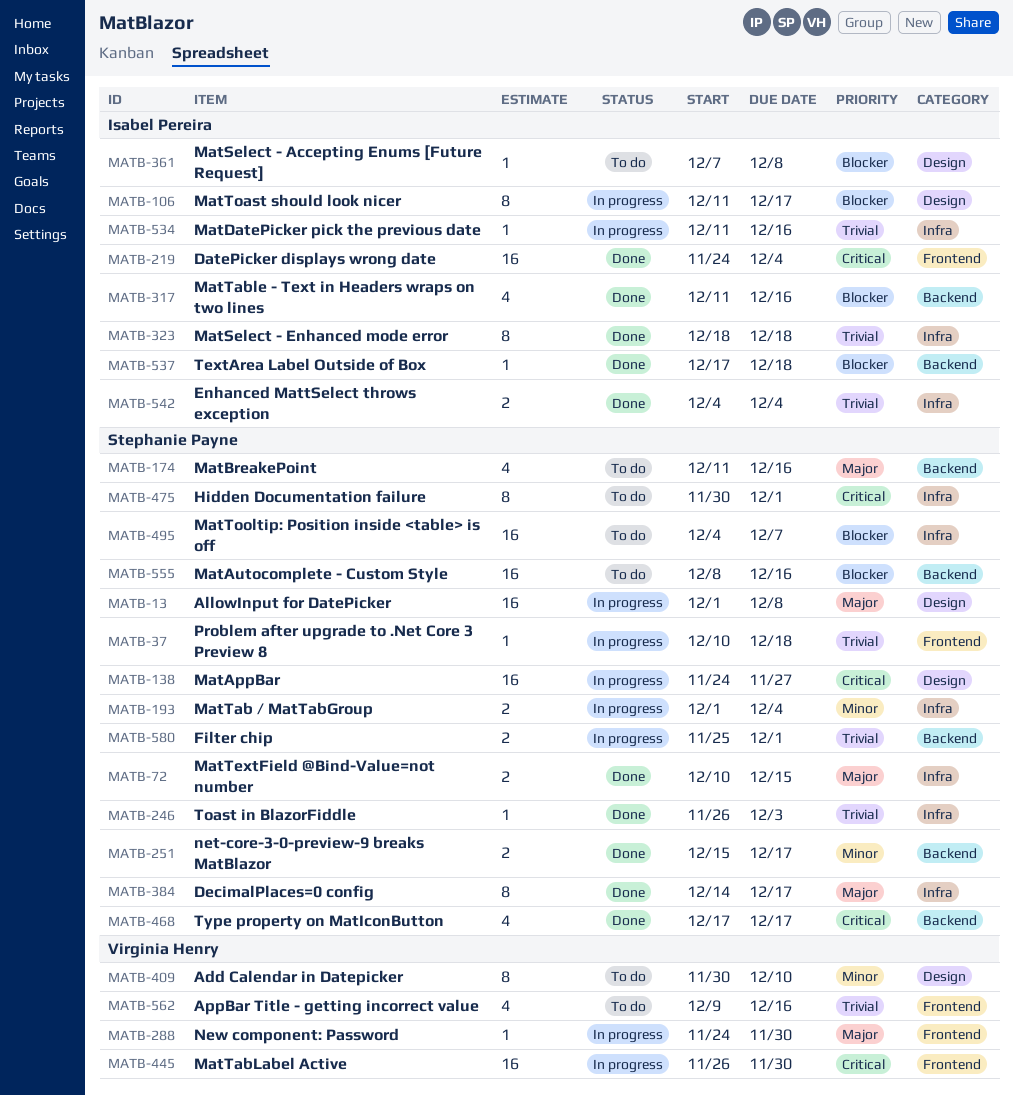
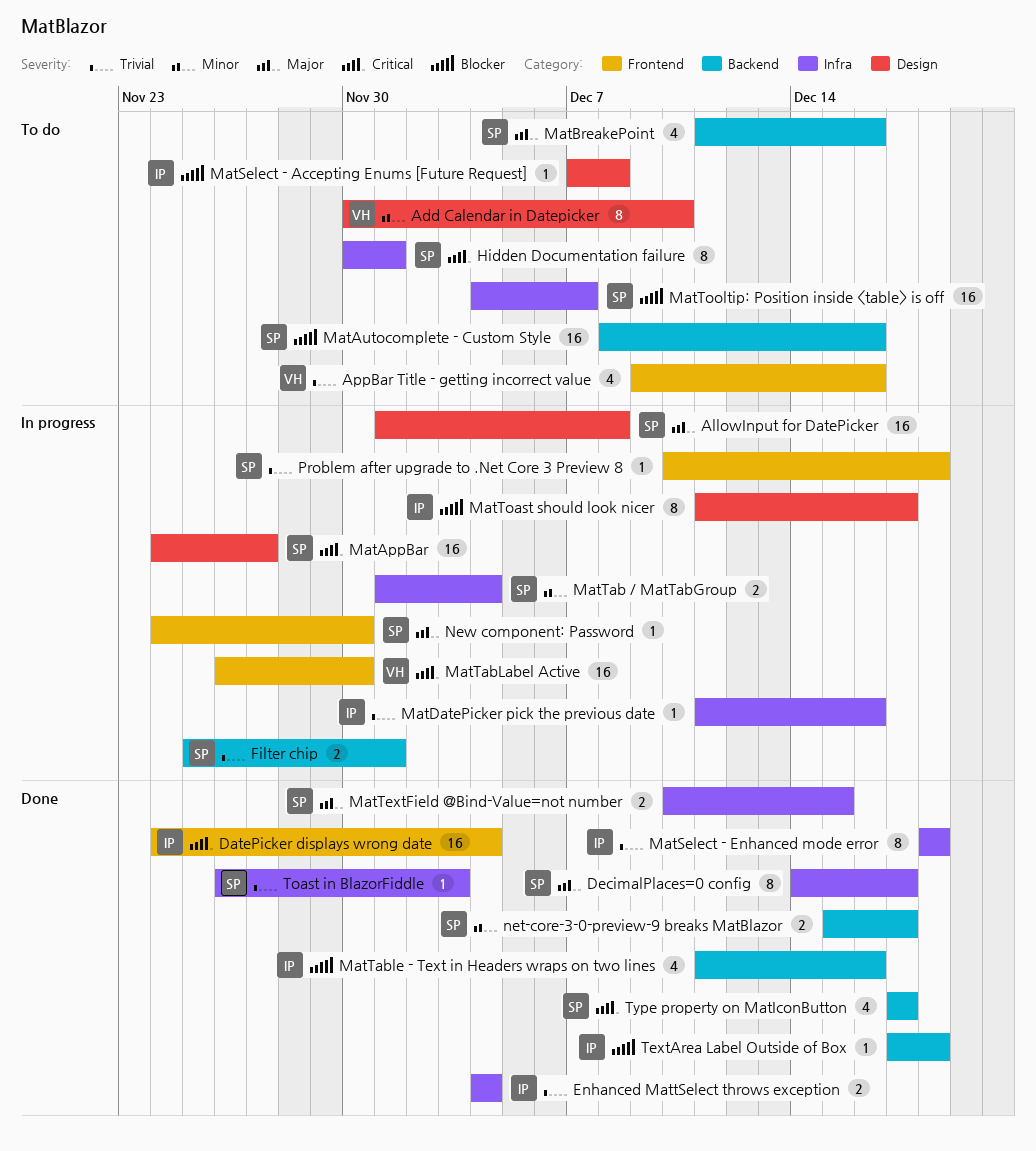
New component: Password, owner: Virginia Henry -> Stephanie Payne

